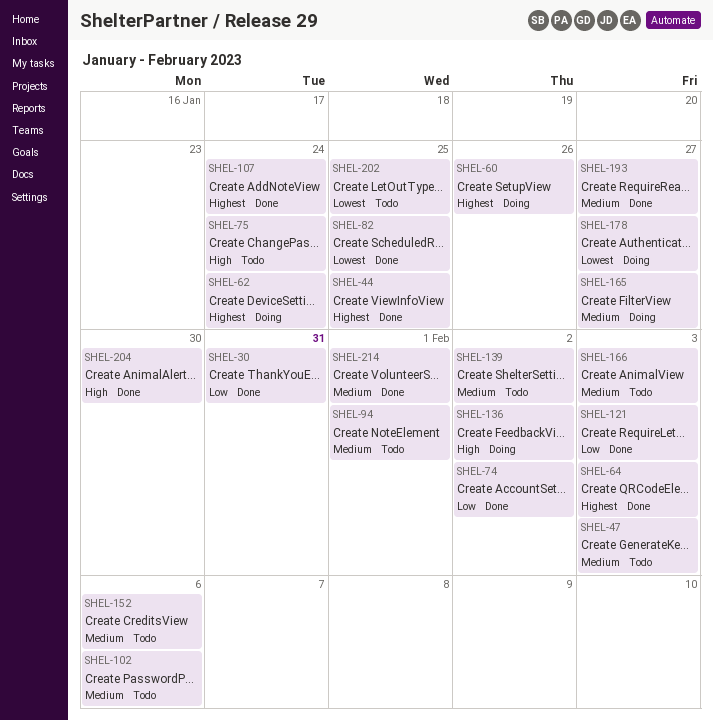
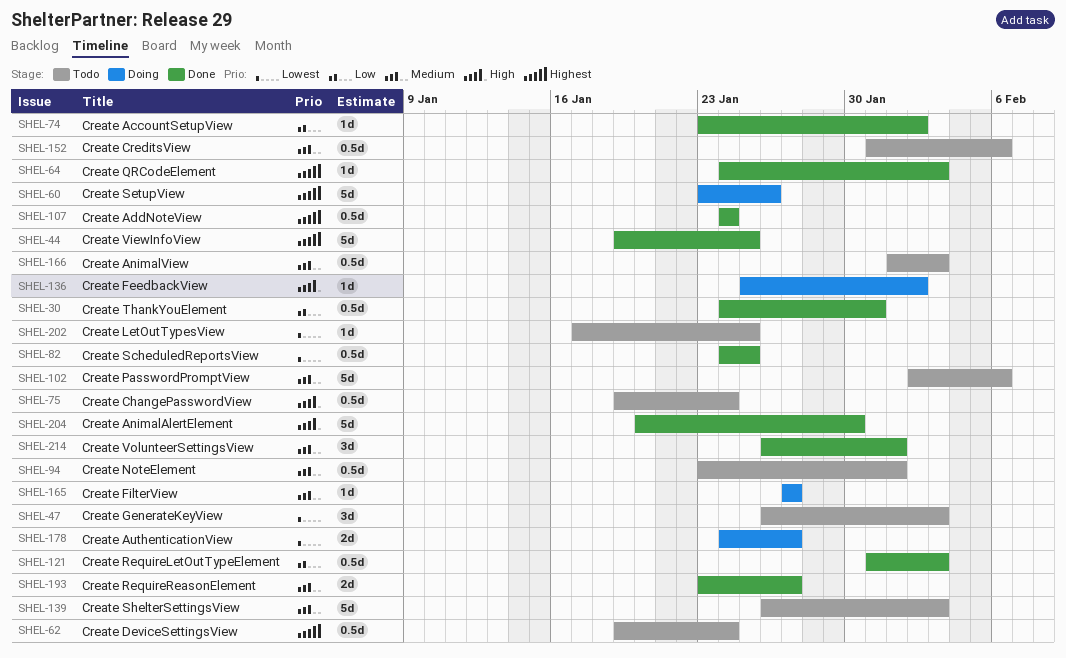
SHEL-47, priority: Medium -> Lowest
SHEL-62, status: Doing -> Todo
SHEL-139, due: Feb 2 -> Feb 3

